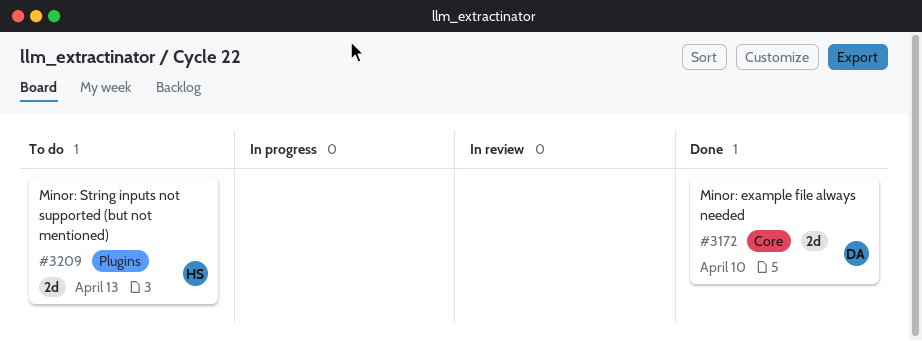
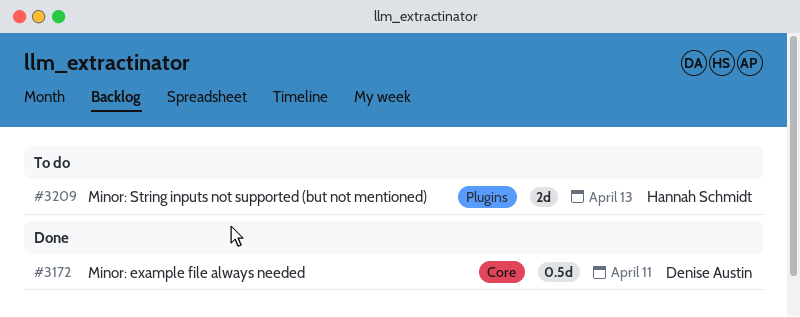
#3172, estimate: 2d -> 0.5d
#3172, due: Apr 10 -> Apr 11

